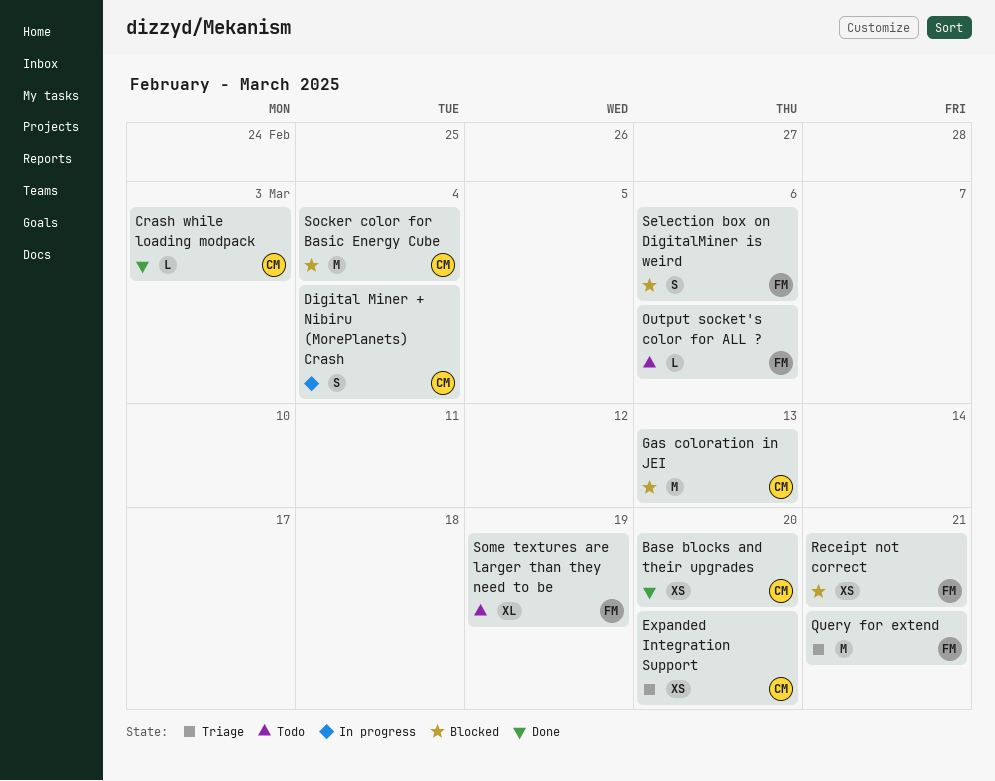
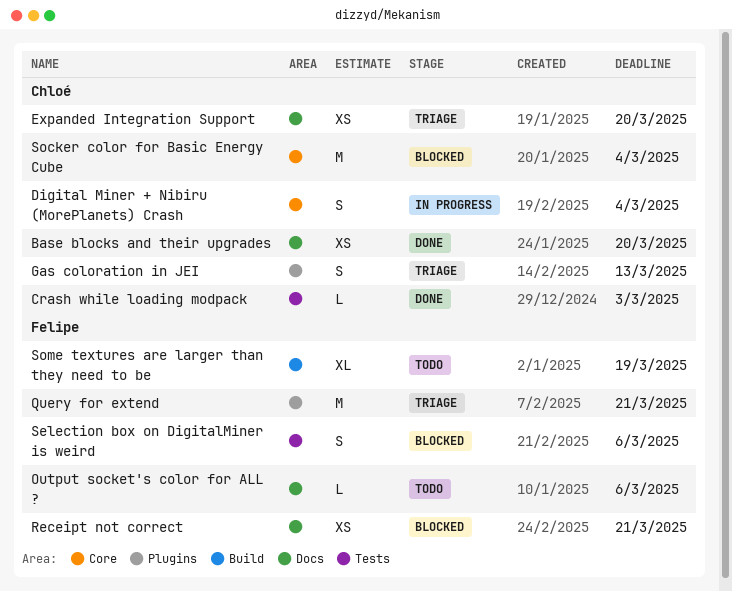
Gas coloration in JEI, status: Blocked -> Triage
Gas coloration in JEI, estimate: M -> S

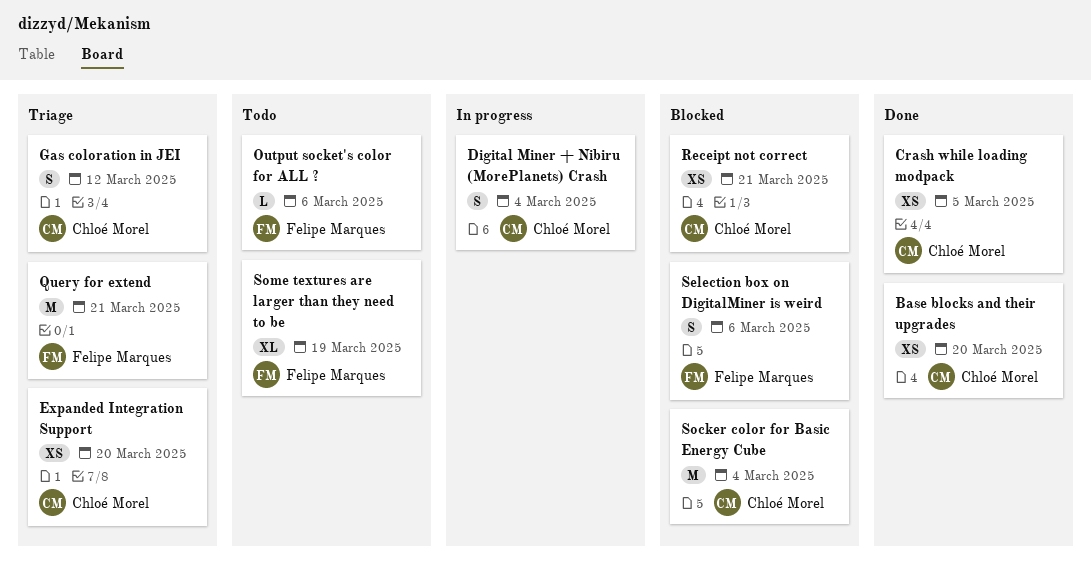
Crash while loading modpack, estimate: L -> XS
Crash while loading modpack, due: Mar 3 -> Mar 5
Gas coloration in JEI, due: Mar 13 -> Mar 12
Receipt not correct, owner: Felipe Marques -> Chloé Morel

